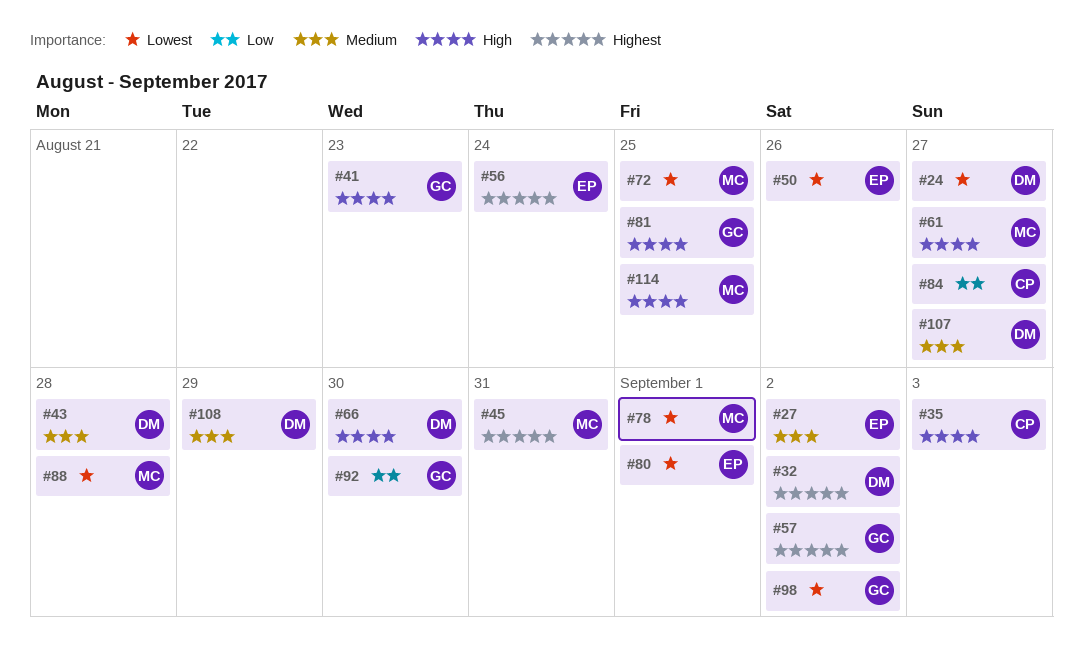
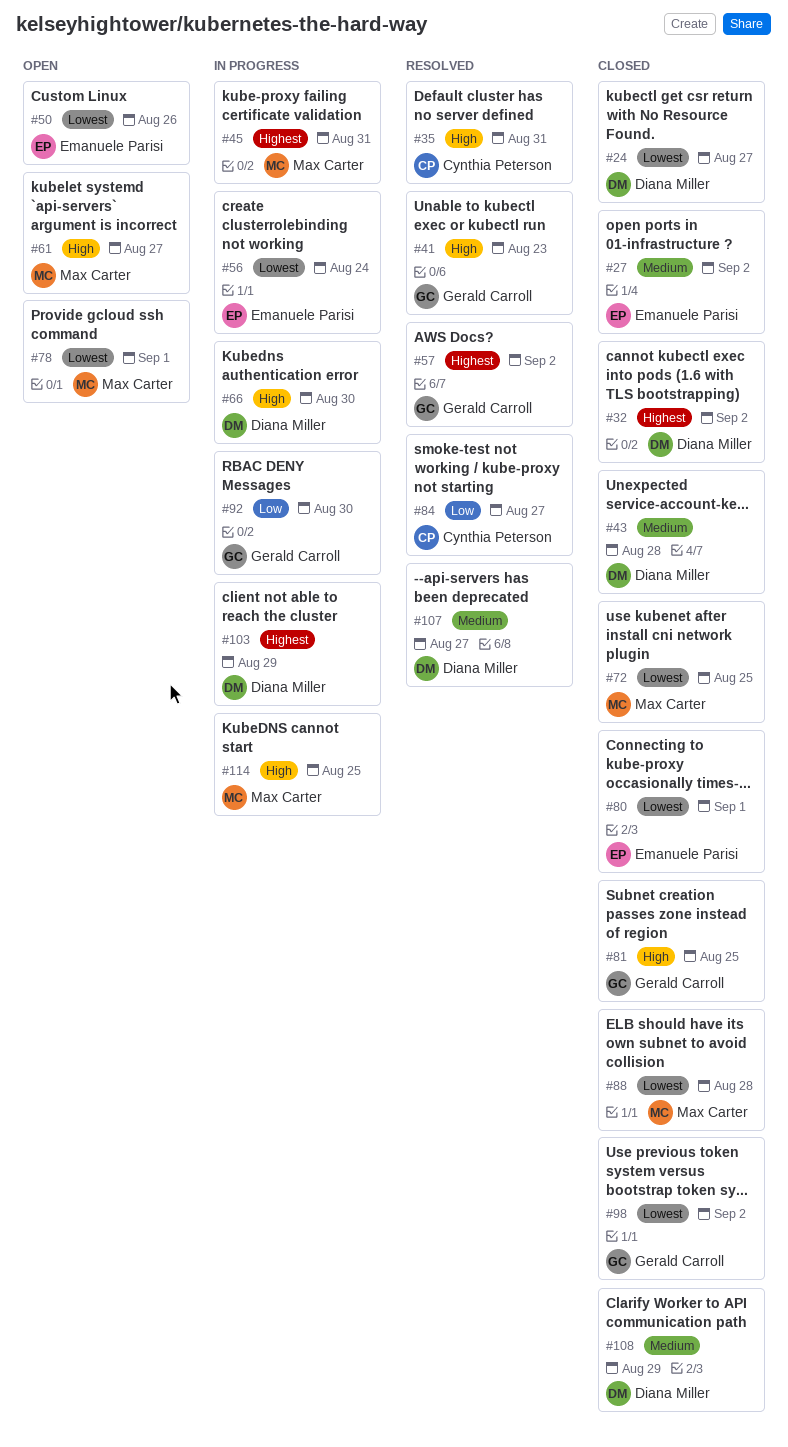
#35, due: Sep 3 -> Aug 31
#56, priority: Highest -> Lowest
#103: none -> present

